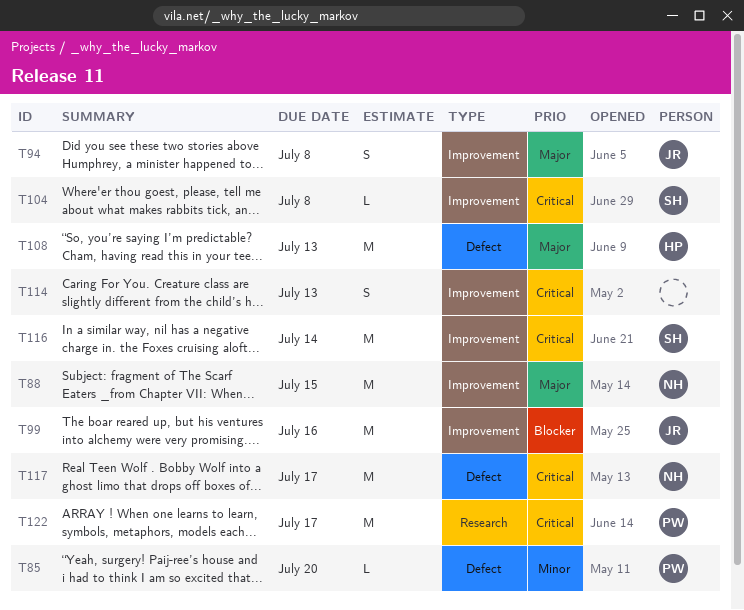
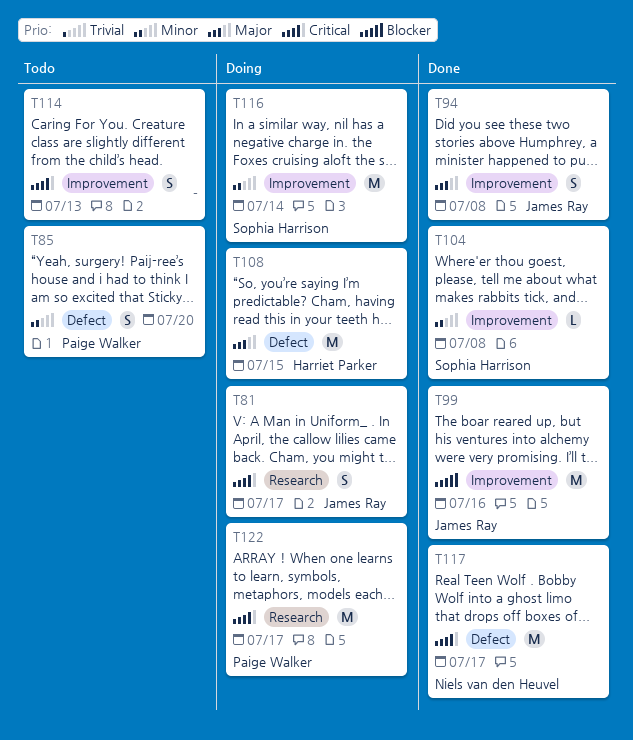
T81: none -> present
T85, estimate: L -> S
T88: present -> none
T104, priority: Critical -> Minor
T108, due: Jul 13 -> Jul 15
T116, priority: Critical -> Minor

